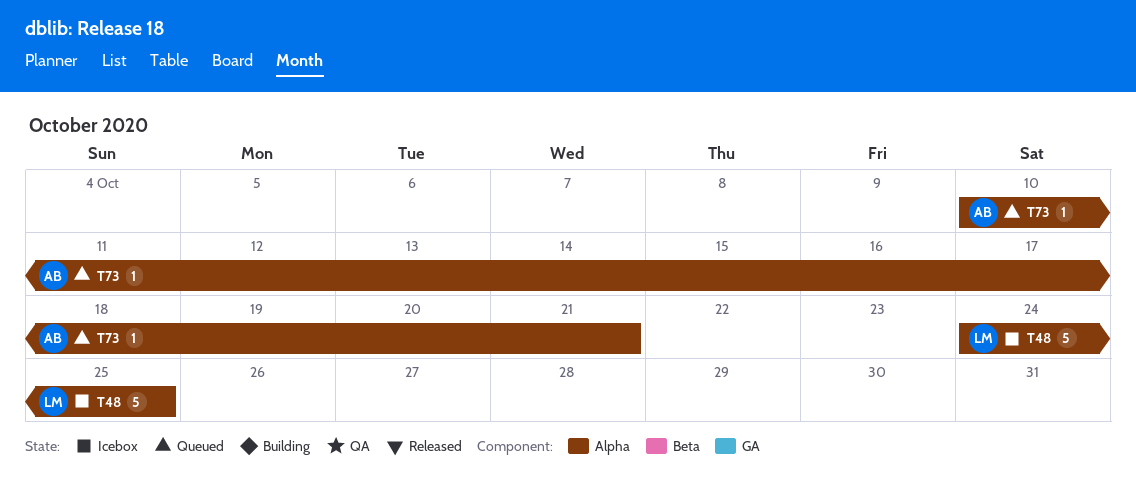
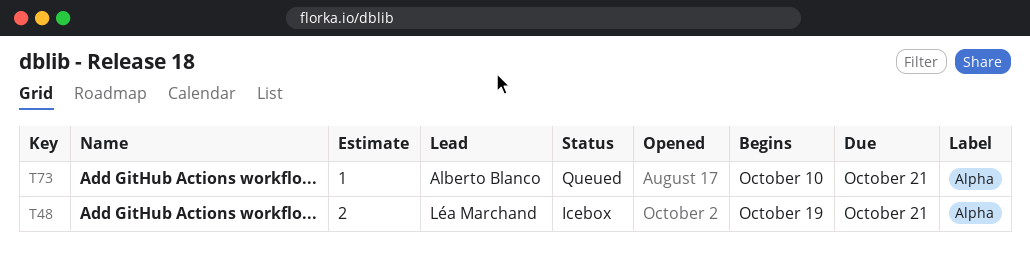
T48, estimate: 5 -> 2
T48, start: Oct 24 -> Oct 19
T48, due: Oct 25 -> Oct 21

